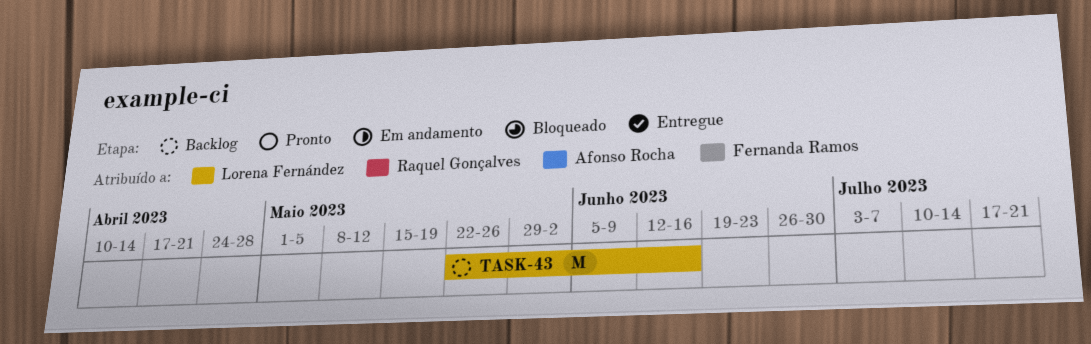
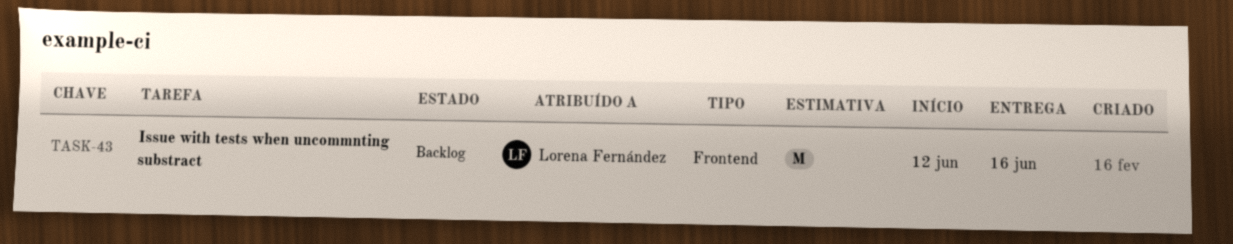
TASK-43, start: May 22 -> Jun 12

